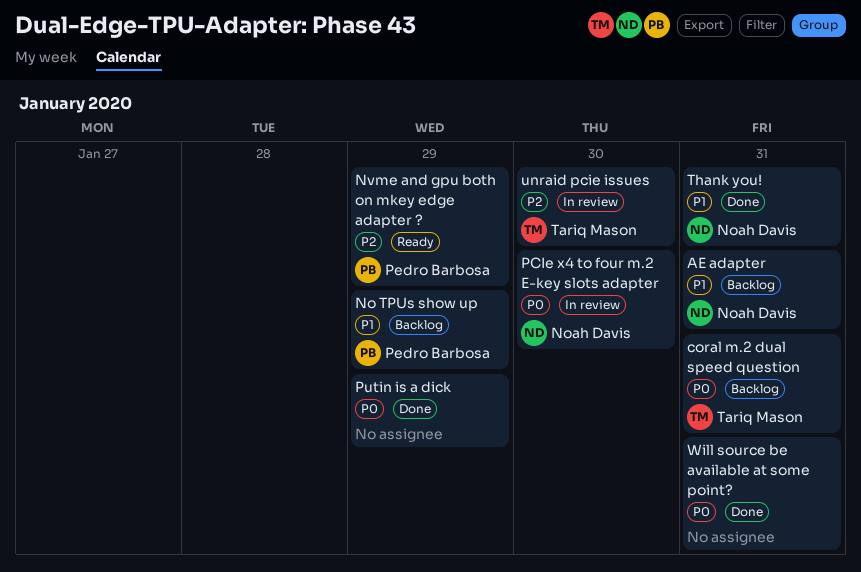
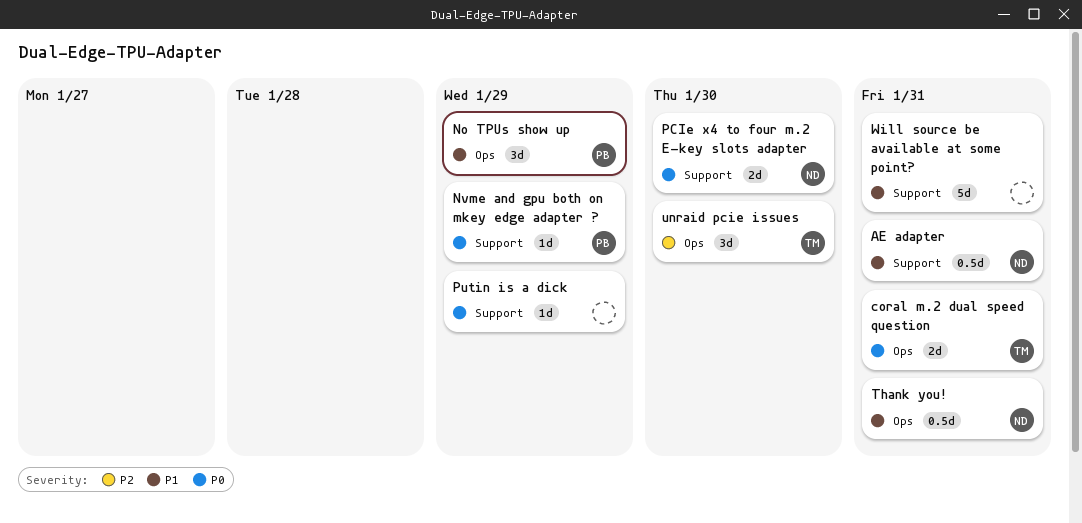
Nvme and gpu both on mkey edge adapter ?, priority: P2 -> P0
Will source be available at some point?, priority: P0 -> P1

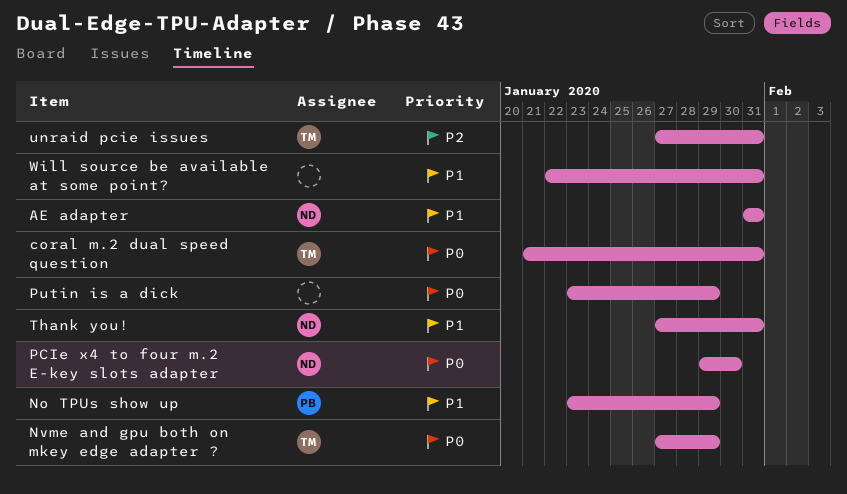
Nvme and gpu both on mkey edge adapter ?, owner: PB -> TM
unraid pcie issues, due: Jan 30 -> Jan 31

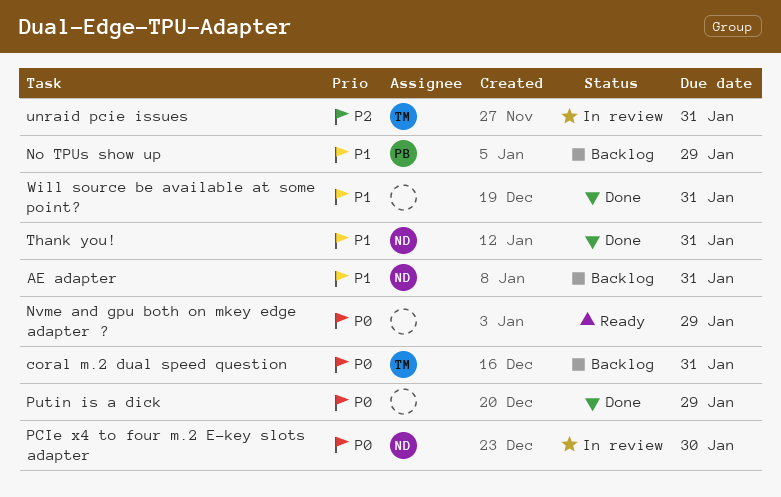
Nvme and gpu both on mkey edge adapter ?, owner: TM -> none

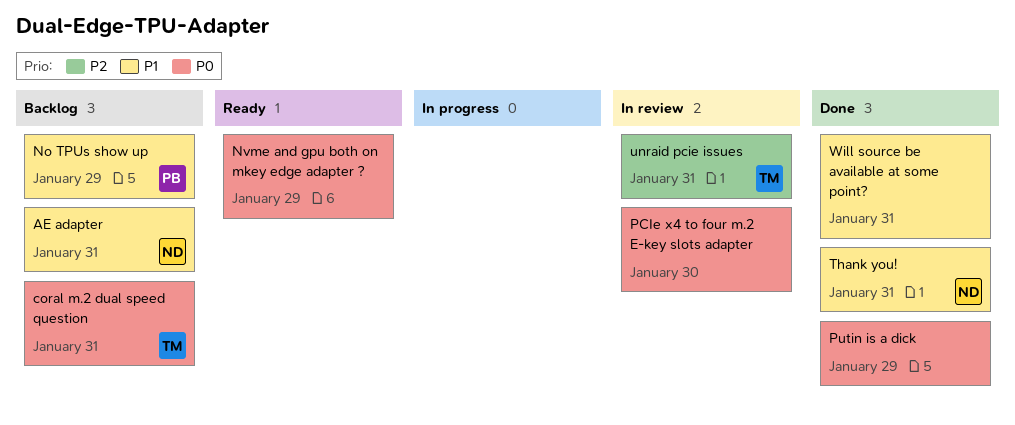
PCIe x4 to four m.2 E-key slots adapter, owner: ND -> none

